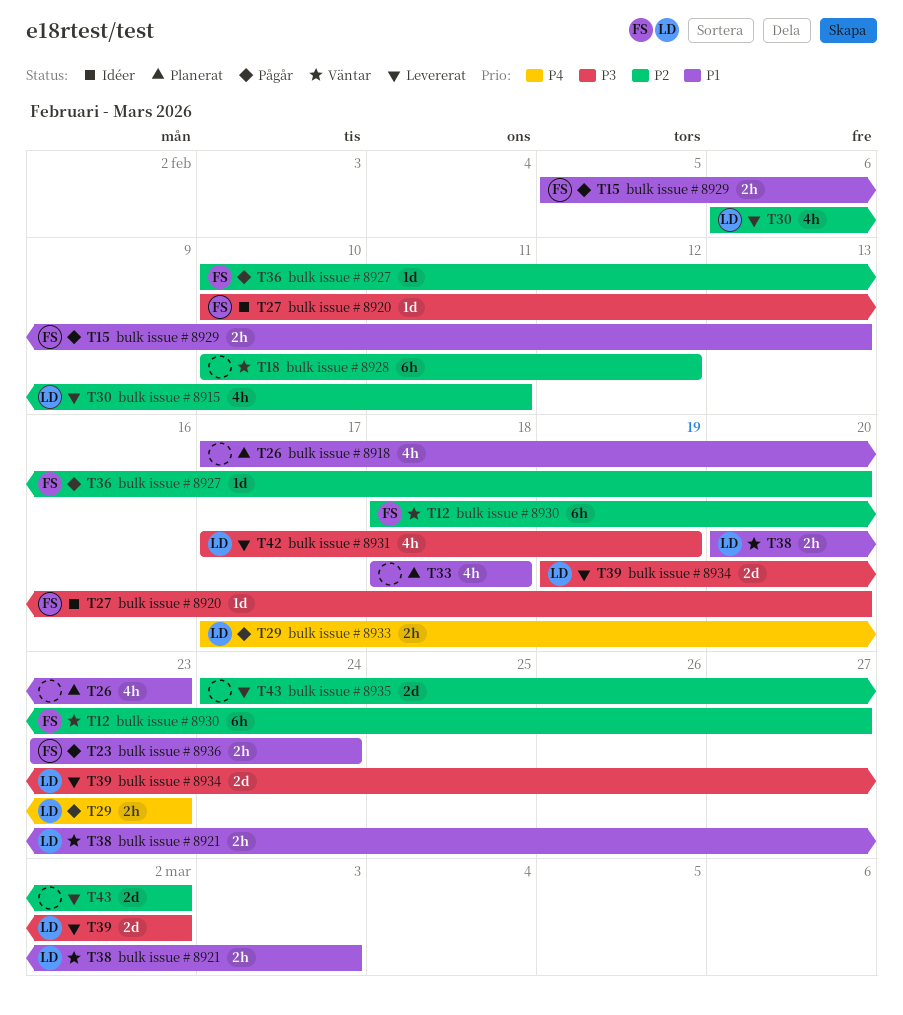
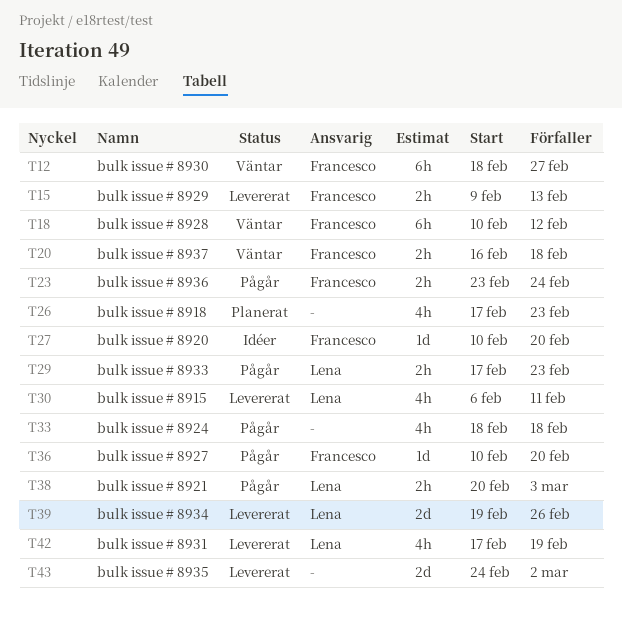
T15, status: Pågår -> Levererat
T15, start: Feb 5 -> Feb 9
T18, owner: none -> Francesco
T20: none -> present
T33, status: Planerat -> Pågår
T38, status: Väntar -> Pågår
T39, due: Mar 2 -> Feb 26

